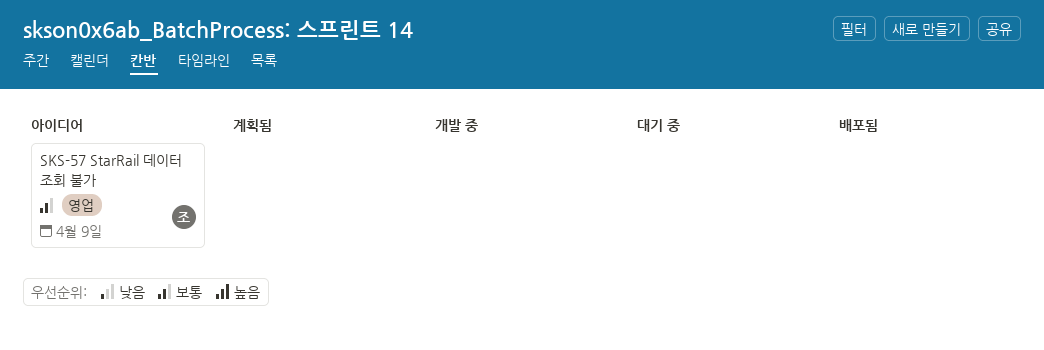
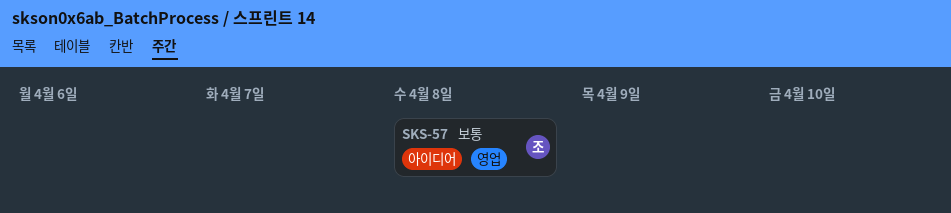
SKS-57, due: Apr 9 -> Apr 8

